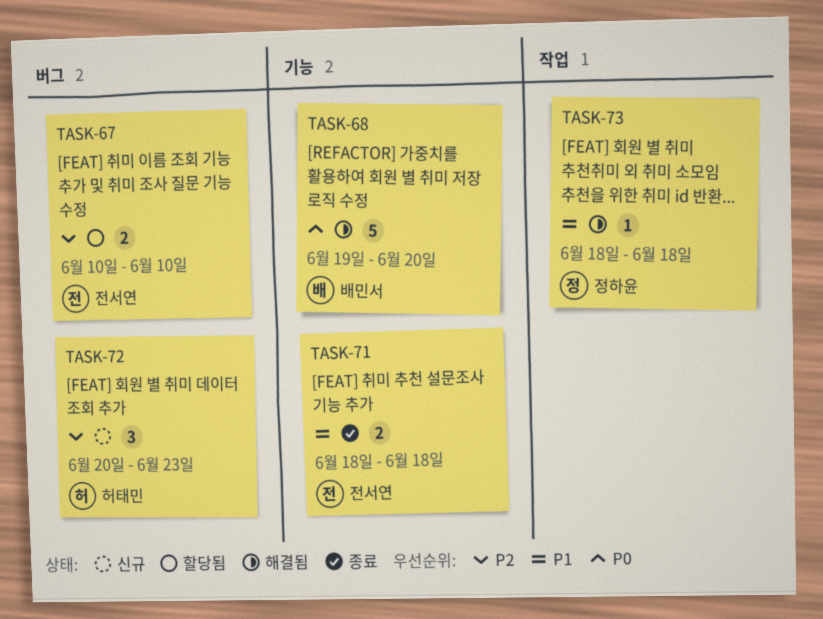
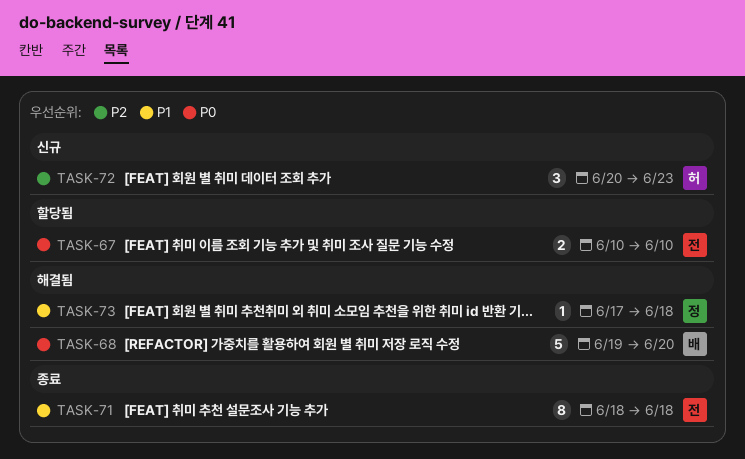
TASK-67, priority: P2 -> P0
TASK-71, estimate: 2 -> 8
TASK-73, start: Jun 18 -> Jun 17

